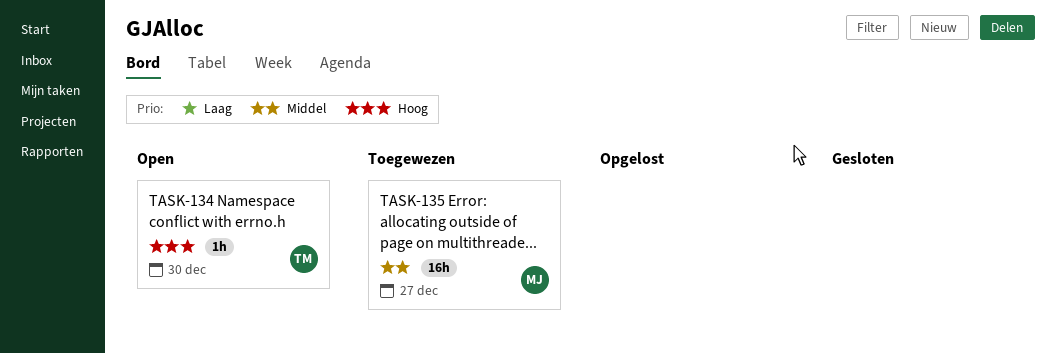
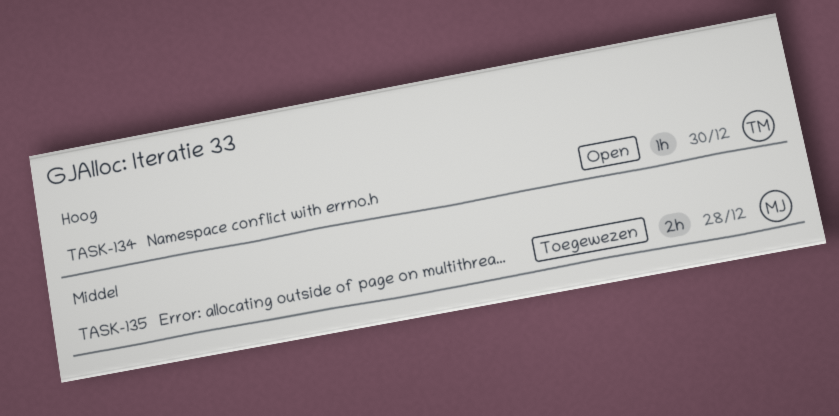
TASK-135, estimate: 16h -> 2h
TASK-135, due: Dec 27 -> Dec 28

